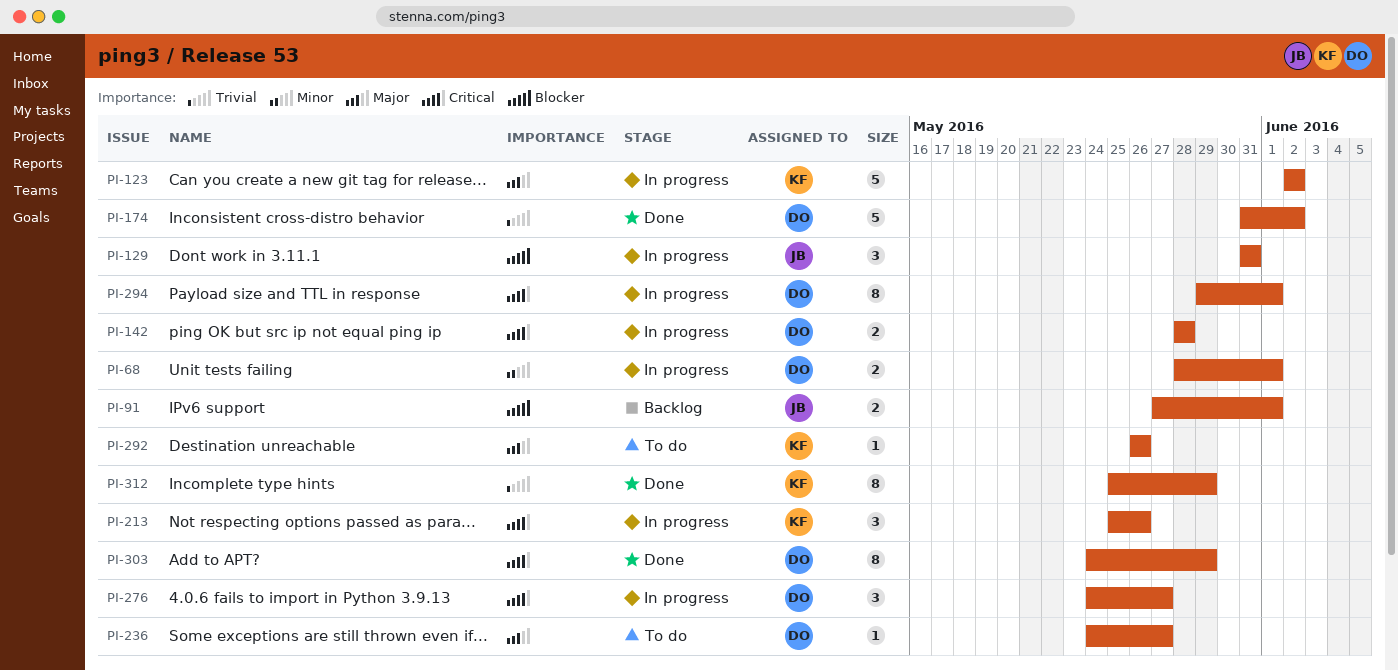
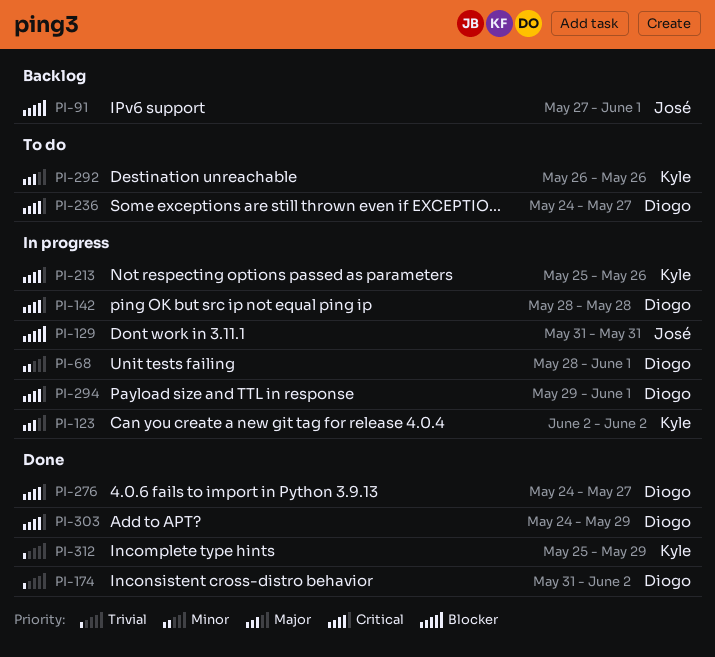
PI-236, priority: Major -> Critical
PI-276, status: In progress -> Done

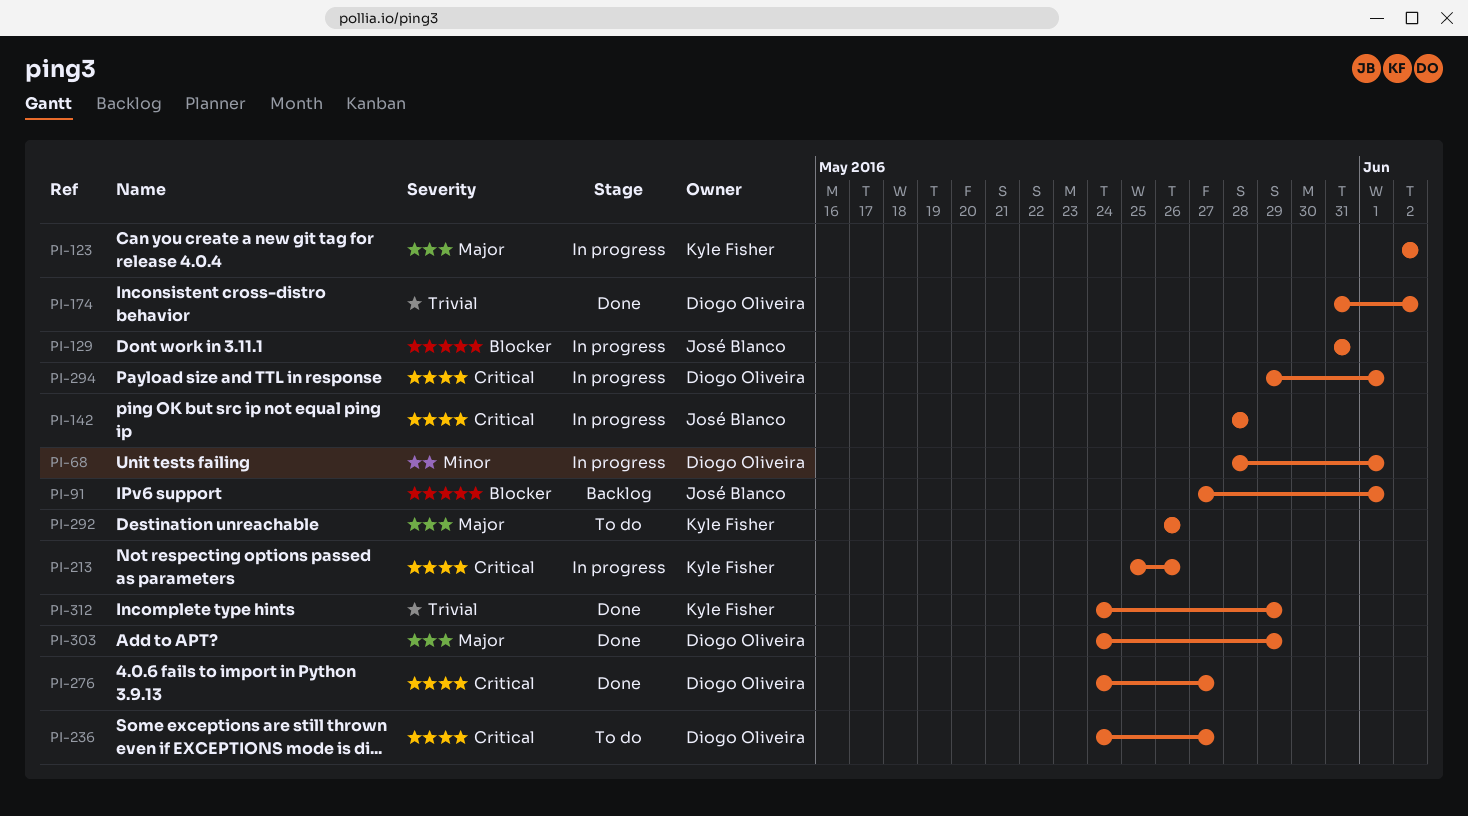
PI-142, owner: Diogo Oliveira -> José Blanco
PI-303, priority: Critical -> Major
PI-312, start: May 25 -> May 24

